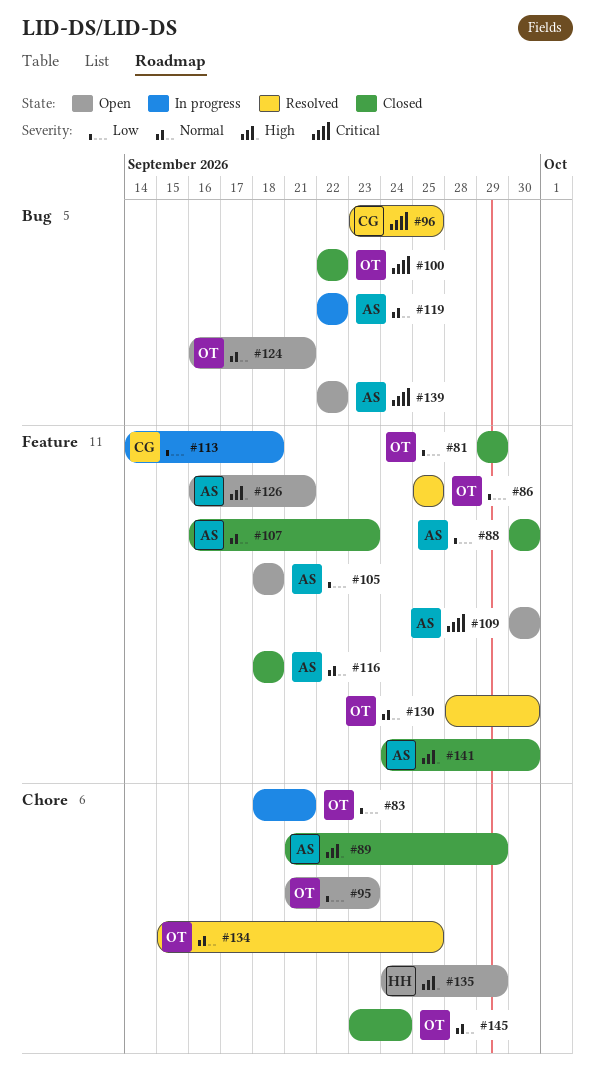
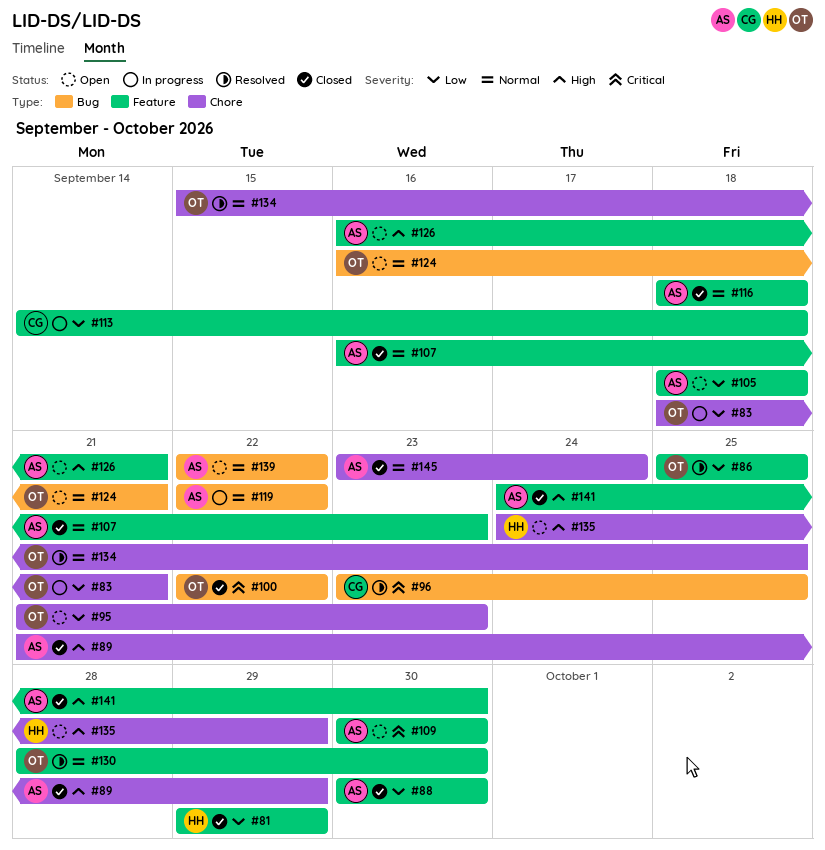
#81, owner: OT -> HH
#139, priority: Critical -> Normal
#145, owner: OT -> AS

